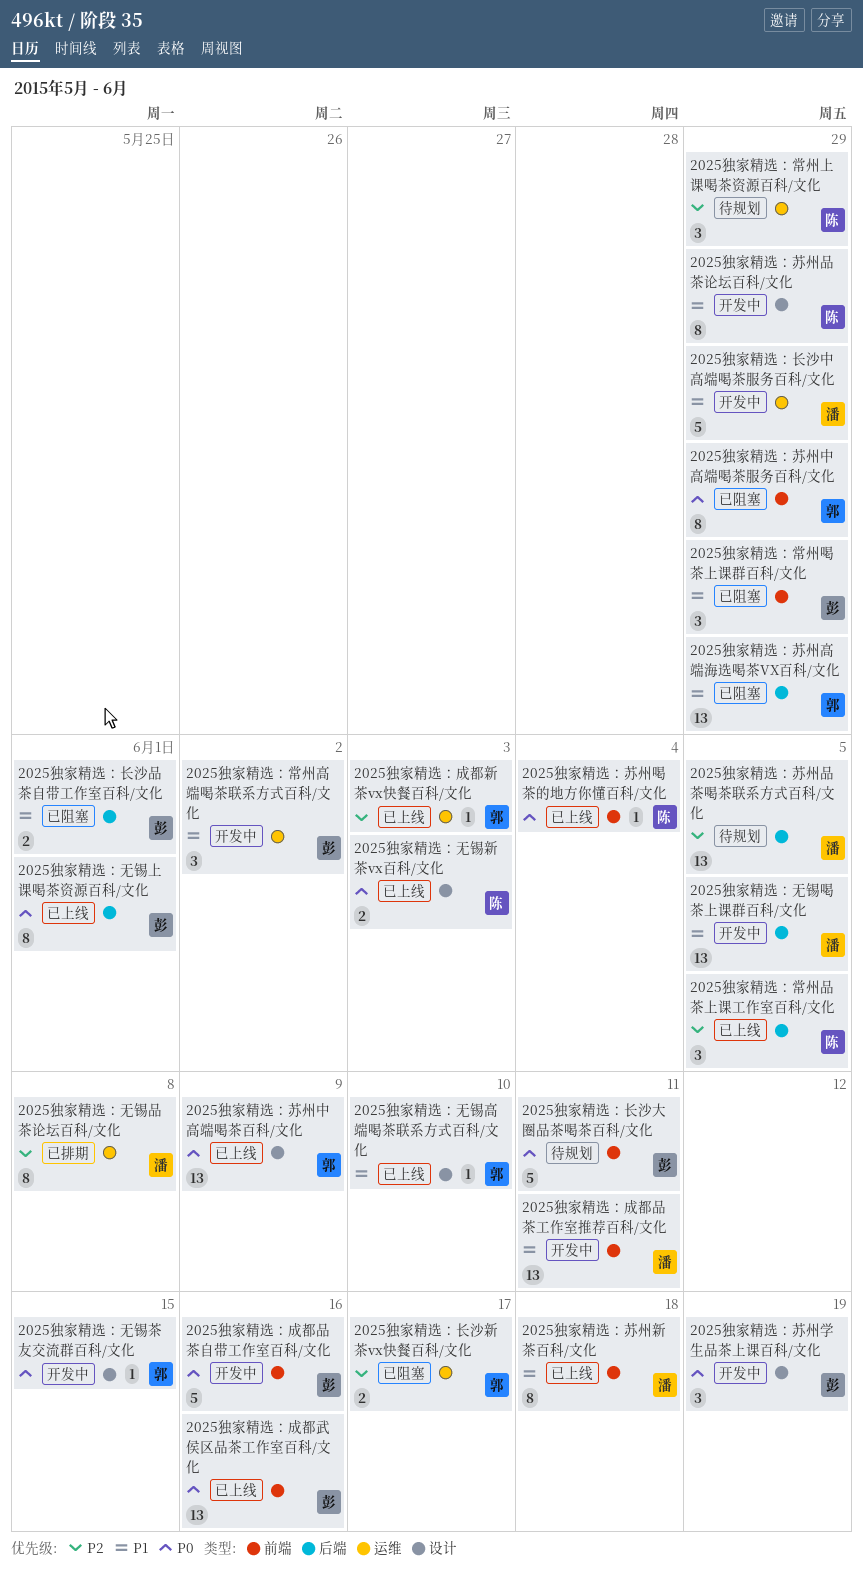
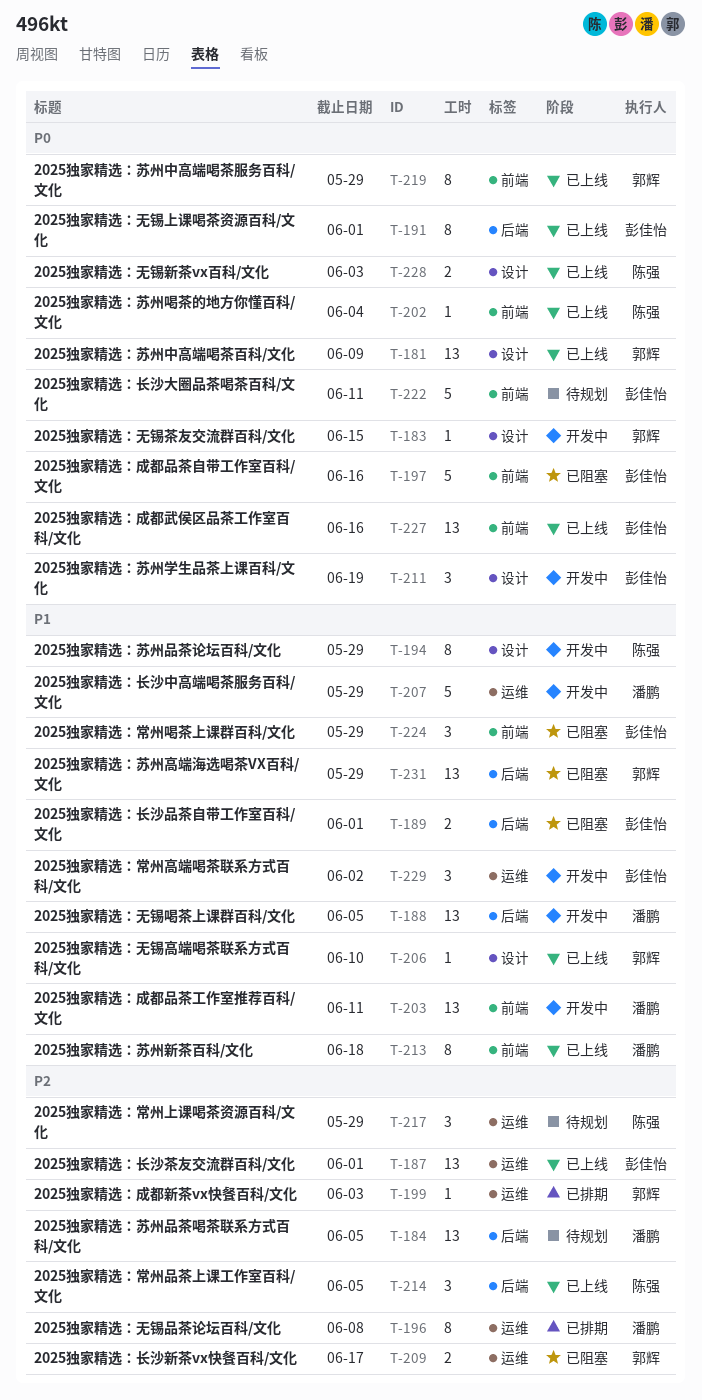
2025独家精选：成都品茶自带工作室百科/文化, status: 开发中 -> 已阻塞
2025独家精选：成都新茶vx快餐百科/文化, status: 已上线 -> 已排期
2025独家精选：苏州中高端喝茶服务百科/文化, status: 已阻塞 -> 已上线
2025独家精选：长沙茶友交流群百科/文化: none -> present

